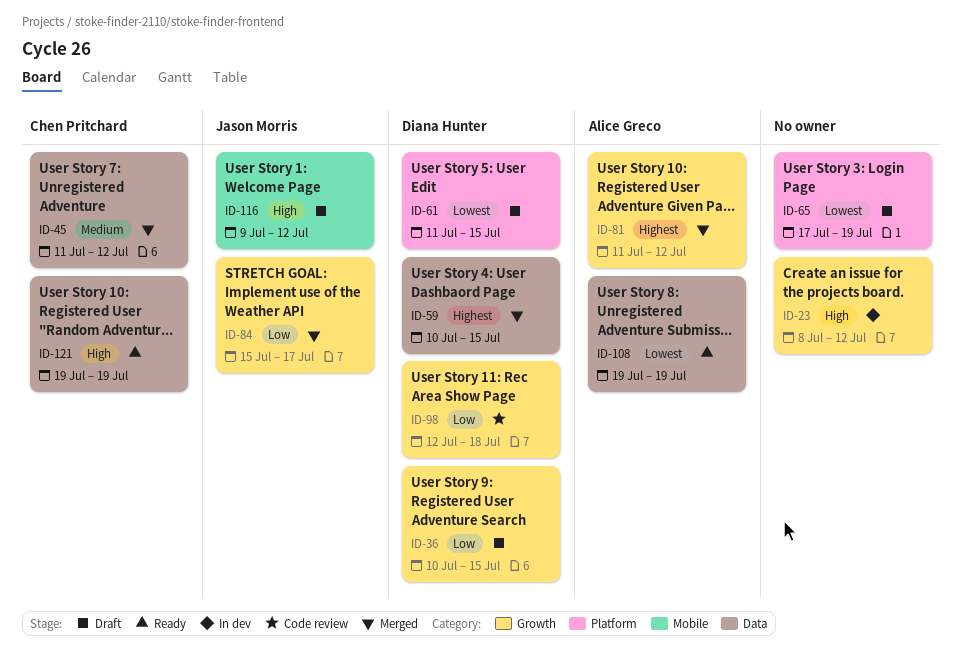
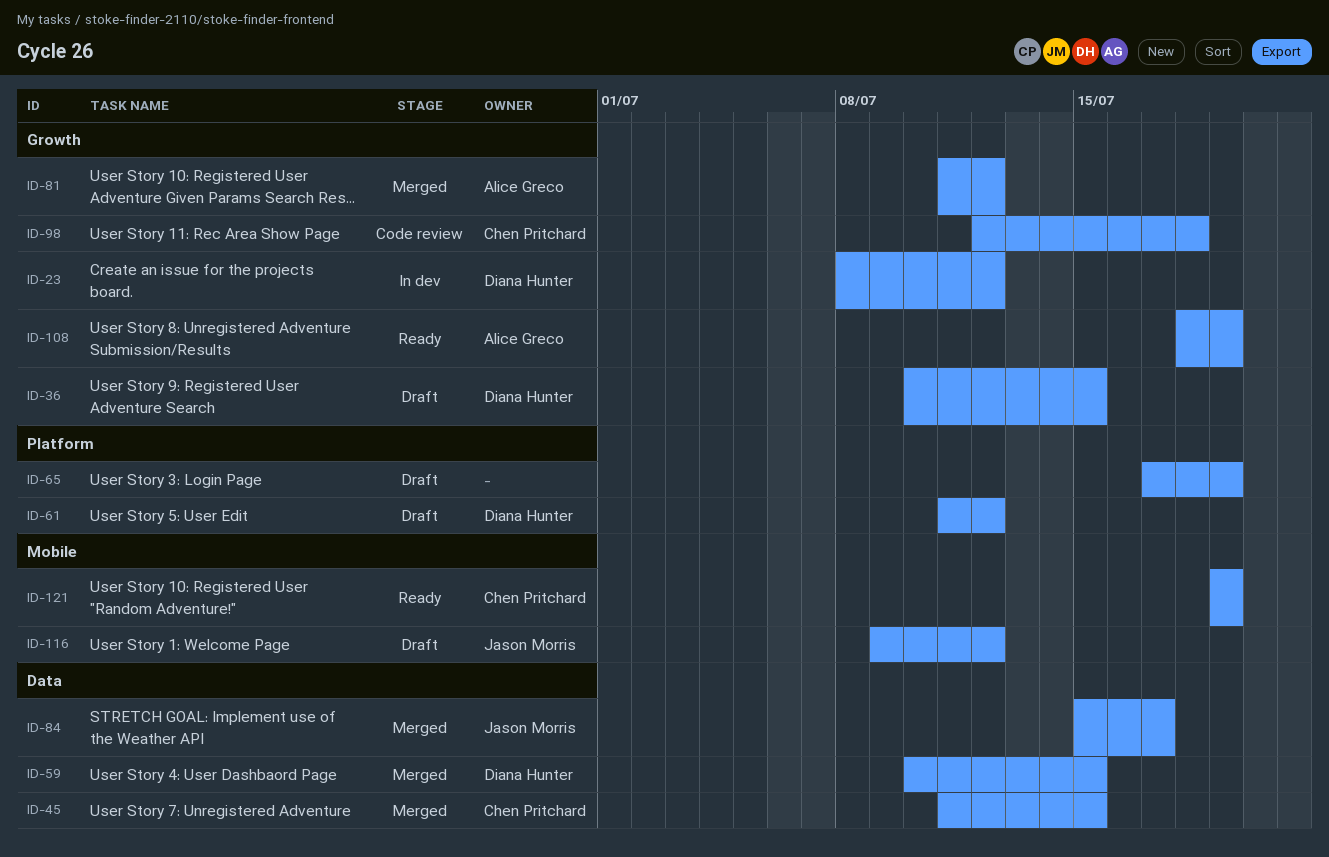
ID-23, owner: none -> Diana Hunter
ID-45, due: Jul 12 -> Jul 15
ID-61, due: Jul 15 -> Jul 12
ID-84, label: Growth -> Data
ID-98, owner: Diana Hunter -> Chen Pritchard
ID-108, label: Data -> Growth
ID-108, start: Jul 19 -> Jul 18
ID-121, label: Data -> Mobile

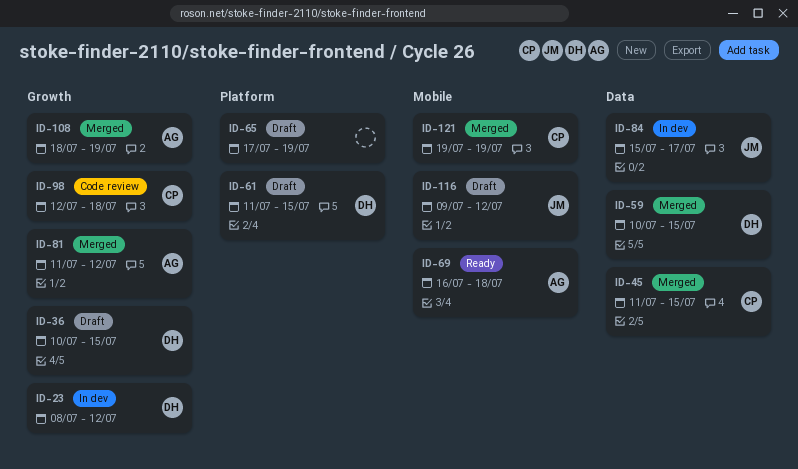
ID-61, due: Jul 12 -> Jul 15
ID-69: none -> present
ID-84, status: Merged -> In dev
ID-108, status: Ready -> Merged
ID-121, status: Ready -> Merged

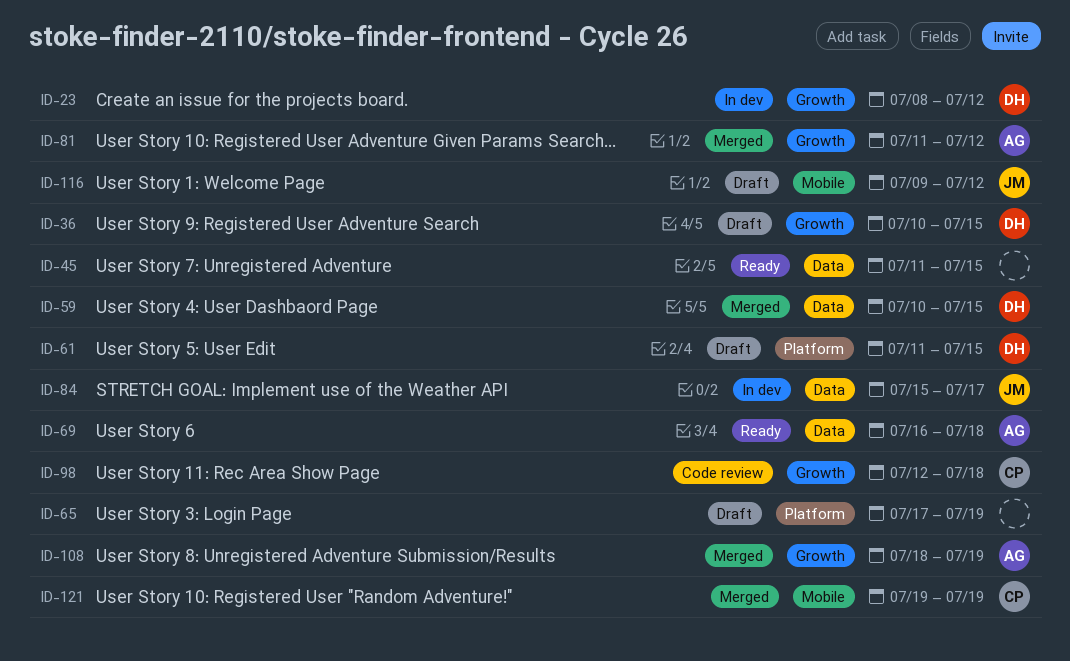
ID-45, status: Merged -> Ready
ID-45, owner: CP -> none
ID-69, label: Mobile -> Data

